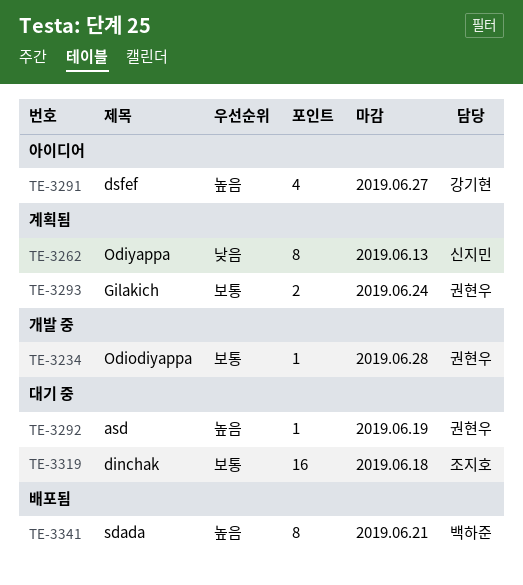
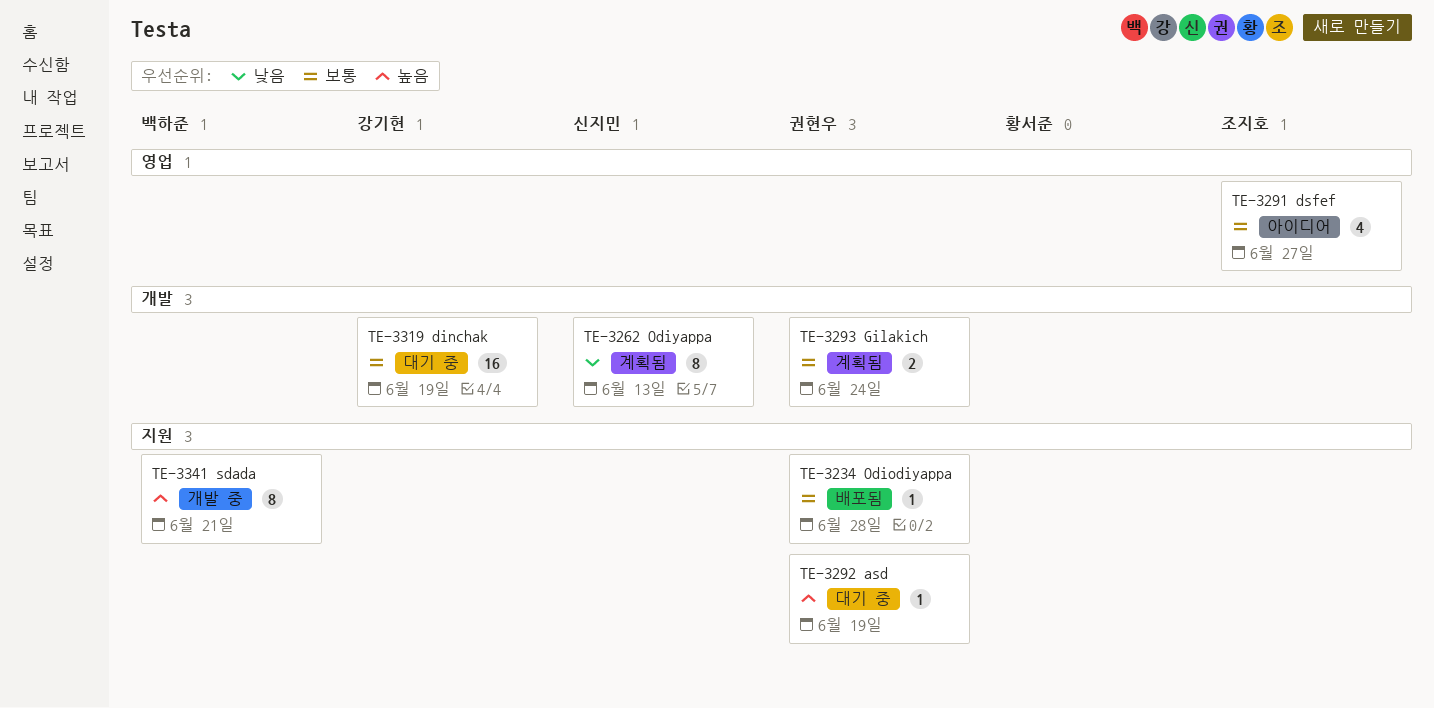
TE-3234, status: 개발 중 -> 배포됨
TE-3291, owner: 강기현 -> 조지호
TE-3291, priority: 높음 -> 보통
TE-3319, owner: 조지호 -> 강기현
TE-3319, due: Jun 18 -> Jun 19
TE-3341, status: 배포됨 -> 개발 중

